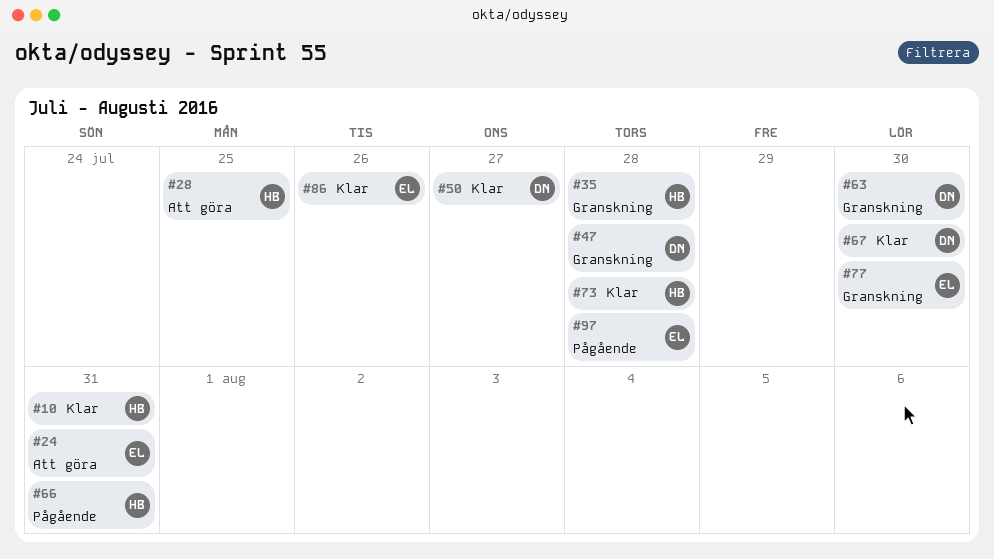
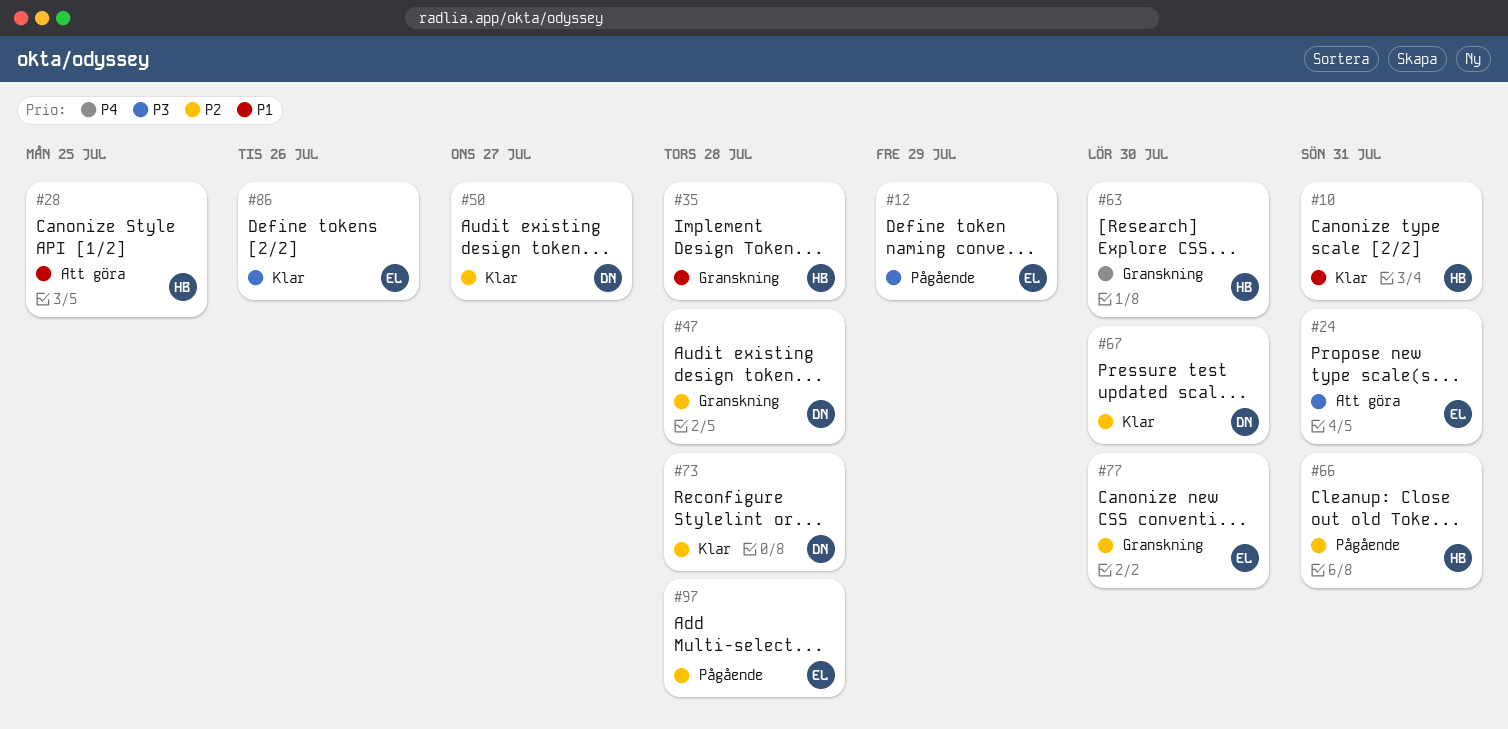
#12: none -> present
#63, owner: DN -> HB
#73, owner: HB -> DN

